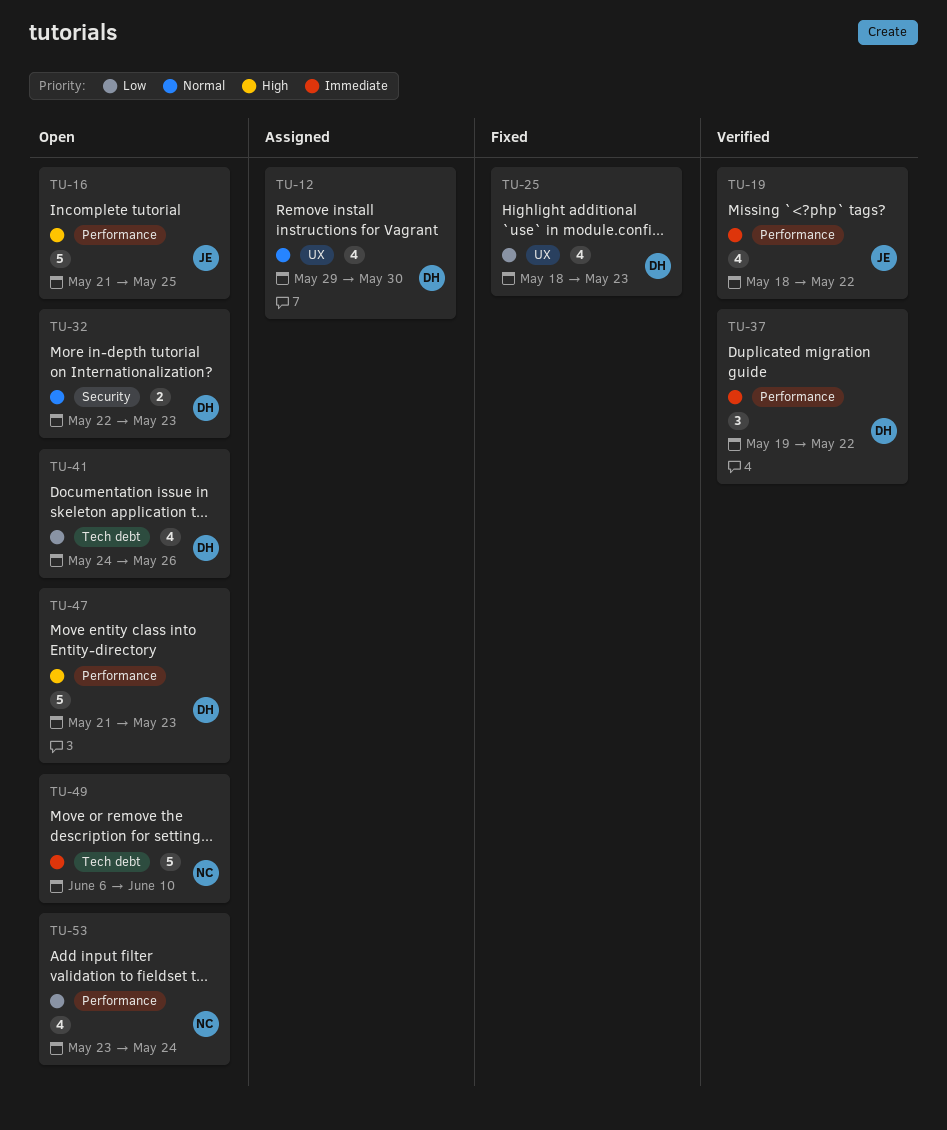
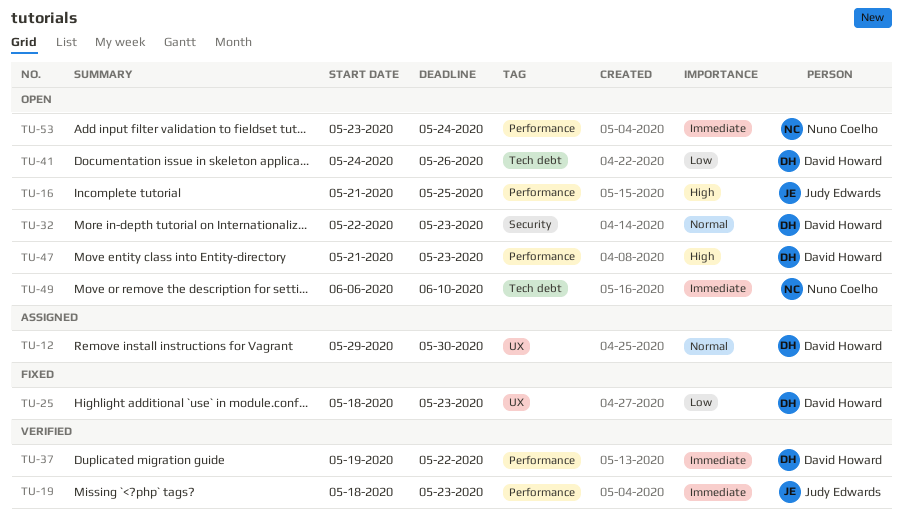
TU-19, due: May 22 -> May 23
TU-53, priority: Low -> Immediate

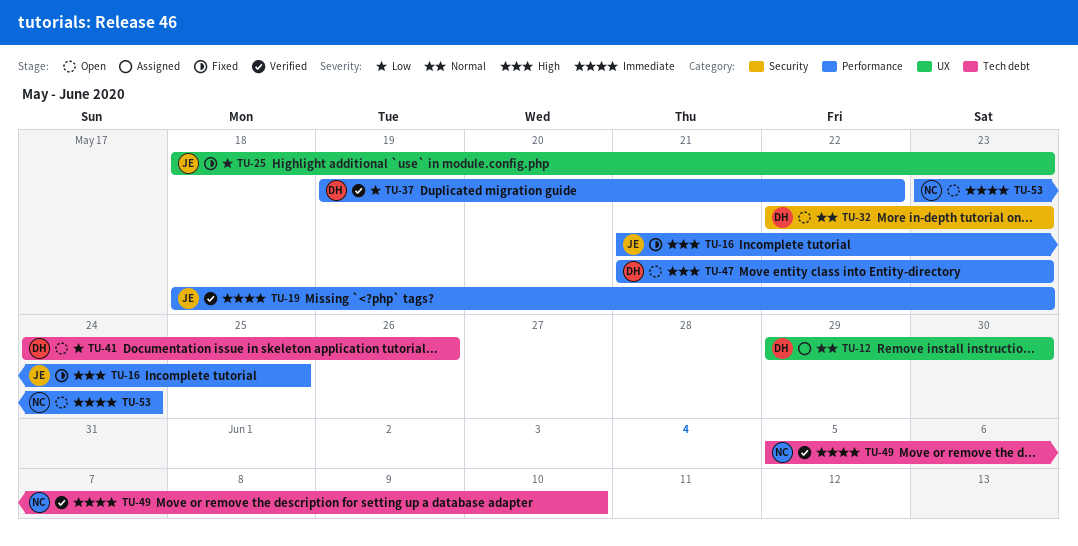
TU-16, status: Open -> Fixed
TU-25, owner: David Howard -> Judy Edwards
TU-37, priority: Immediate -> Low
TU-49, status: Open -> Verified
TU-49, start: Jun 6 -> Jun 5

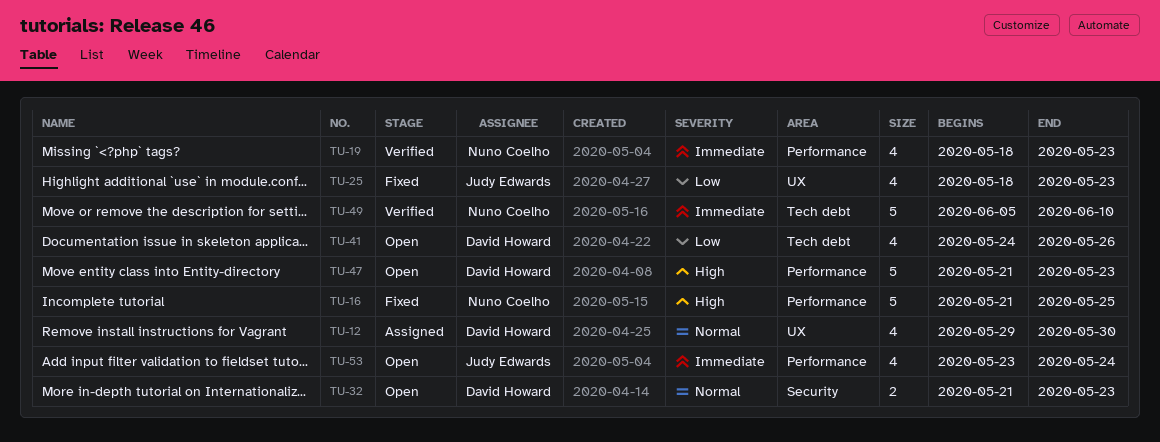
TU-16, owner: Judy Edwards -> Nuno Coelho
TU-19, owner: Judy Edwards -> Nuno Coelho
TU-32, start: May 22 -> May 21
TU-37: present -> none
TU-53, owner: Nuno Coelho -> Judy Edwards

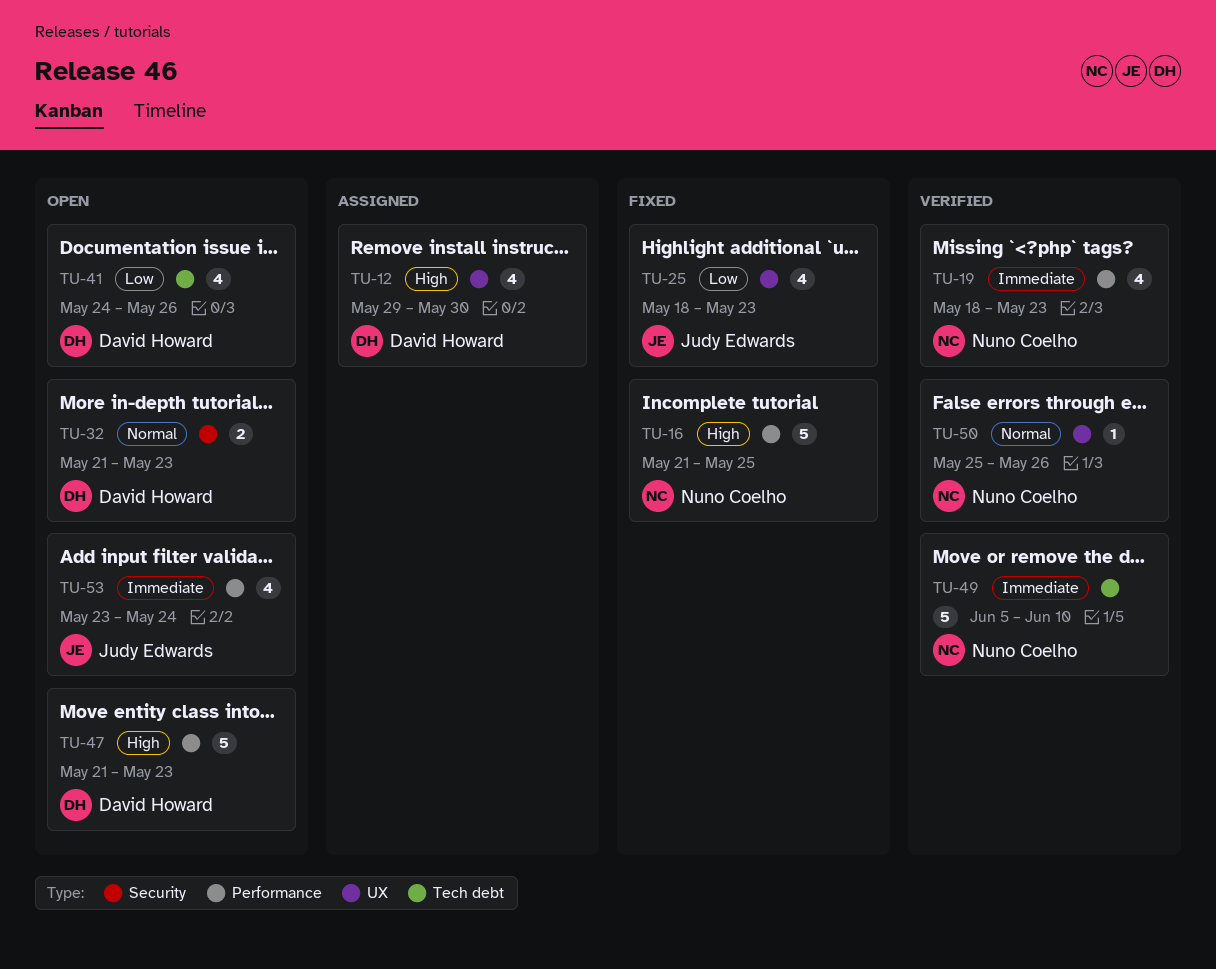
TU-12, priority: Normal -> High
TU-50: none -> present

